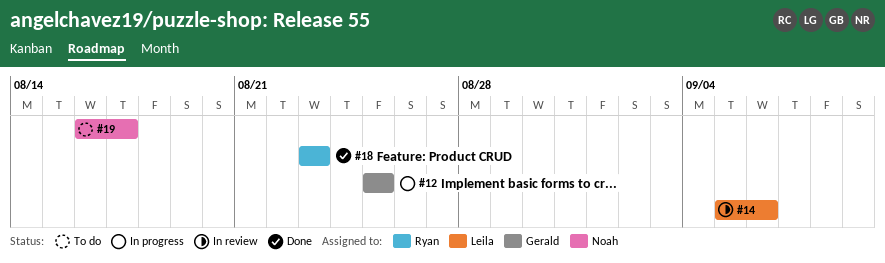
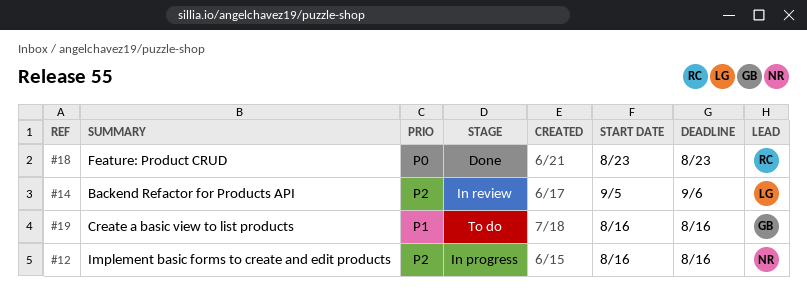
#12, owner: Gerald -> Noah
#12, start: Aug 25 -> Aug 16
#12, due: Aug 25 -> Aug 16
#19, owner: Noah -> Gerald
#19, due: Aug 17 -> Aug 16

